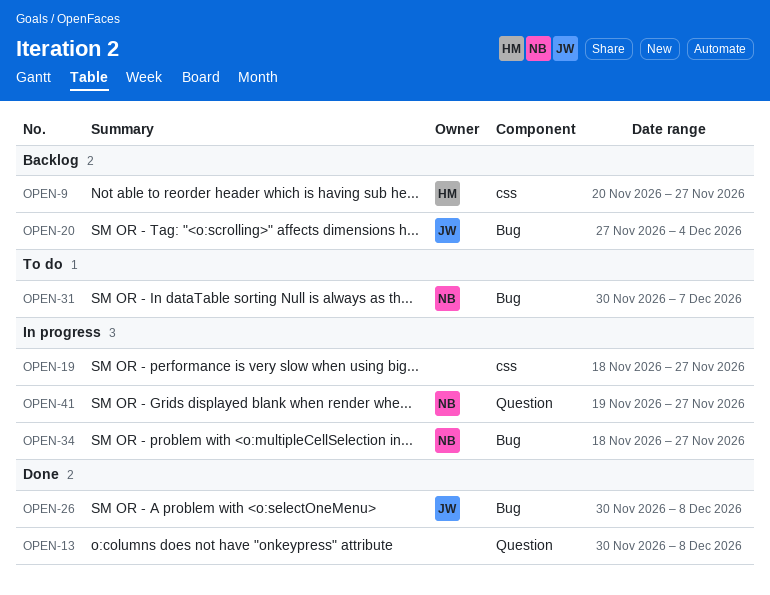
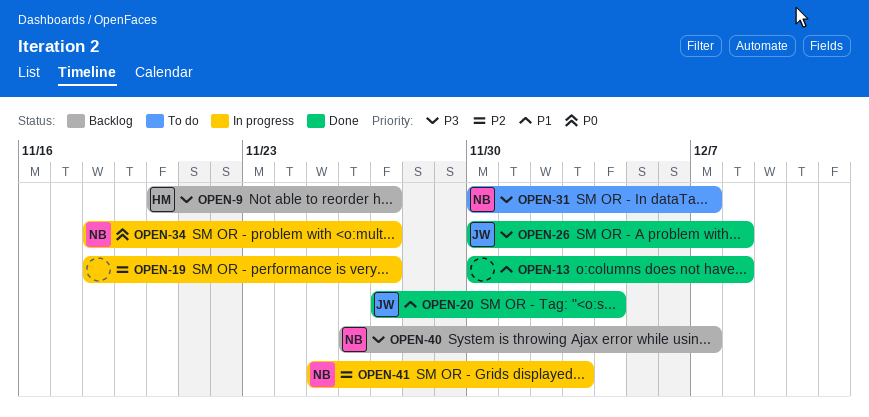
OPEN-20, status: Backlog -> Done
OPEN-40: none -> present
OPEN-41, start: Nov 19 -> Nov 25
OPEN-41, due: Nov 27 -> Dec 3

